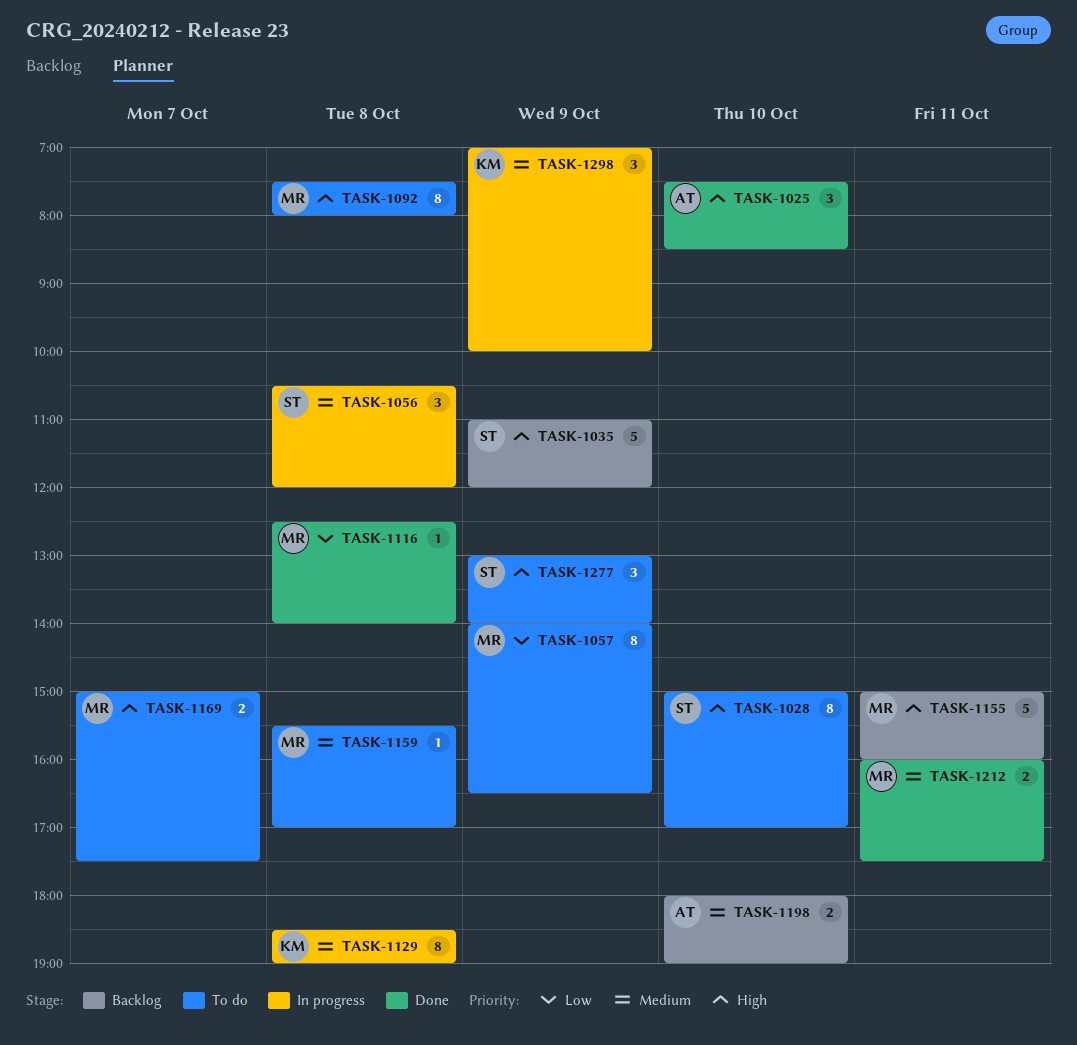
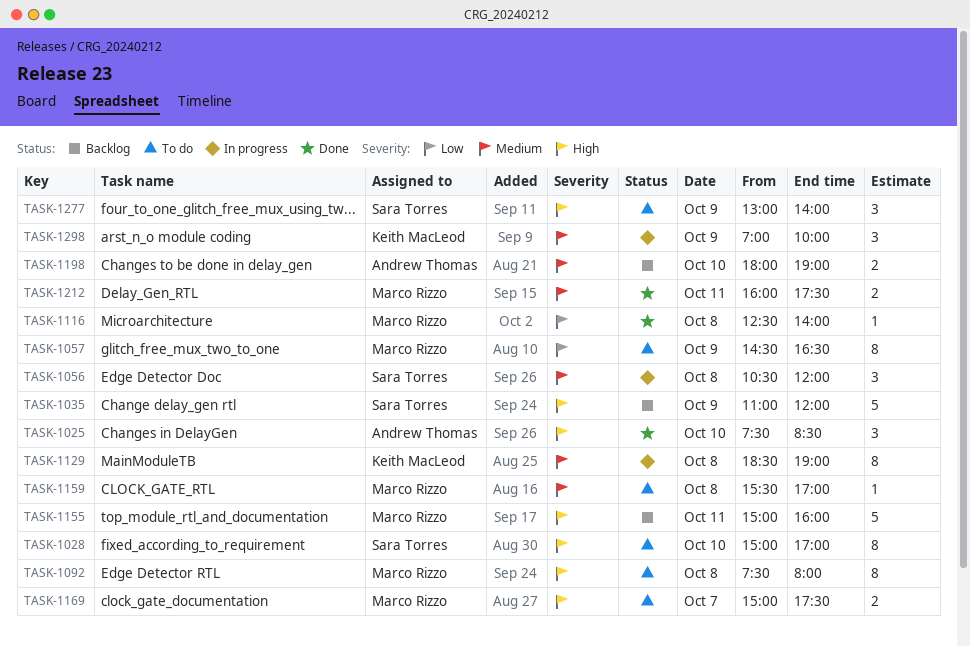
TASK-1057, begins: 14:00 -> 14:30

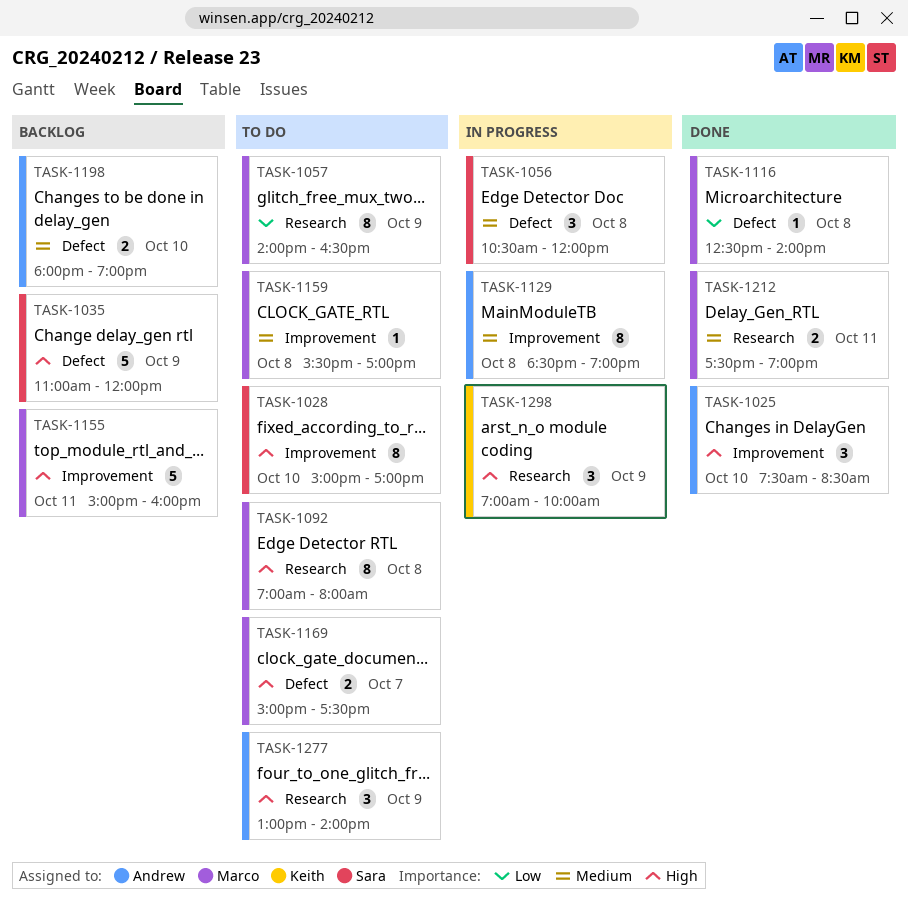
TASK-1057, begins: 14:30 -> 14:00
TASK-1092, begins: 07:30 -> 07:00
TASK-1129, owner: Keith MacLeod -> Andrew Thomas
TASK-1212, begins: 16:00 -> 17:30
TASK-1212, ends: 17:30 -> 19:00
TASK-1277, owner: Sara Torres -> Andrew Thomas
TASK-1298, priority: Medium -> High

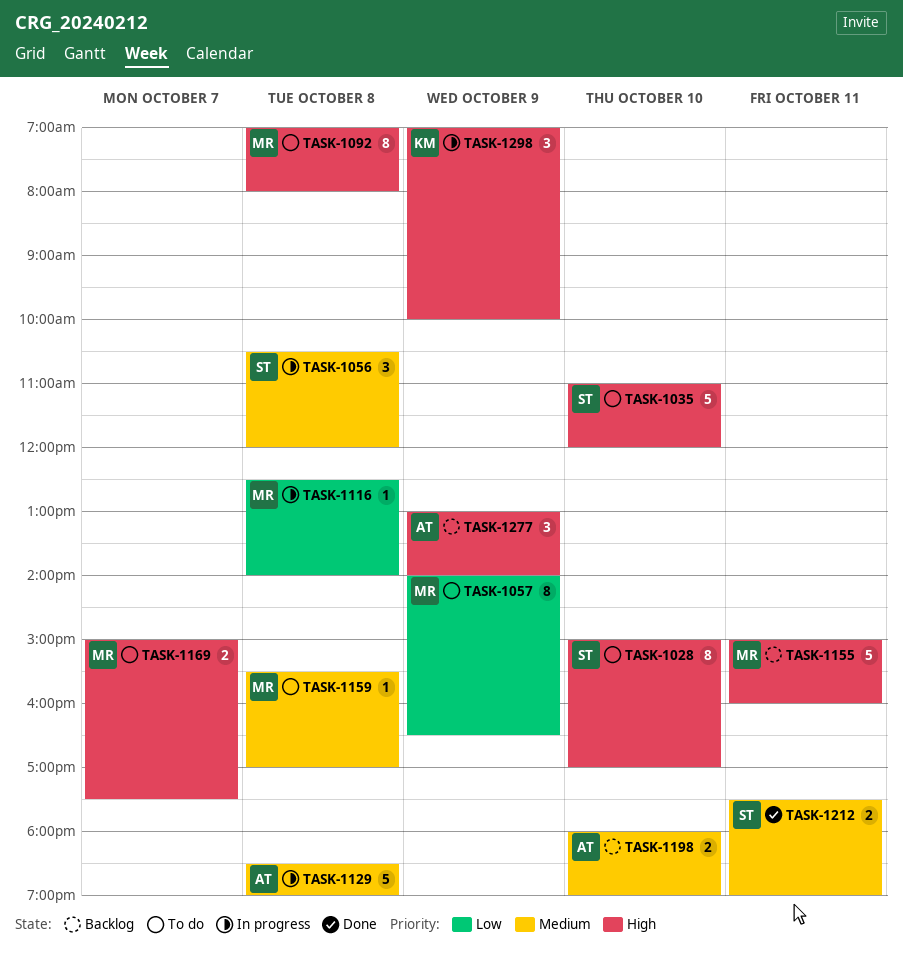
TASK-1025: present -> none
TASK-1035, status: Backlog -> To do
TASK-1035, day: Oct 9 -> Oct 10
TASK-1116, status: Done -> In progress
TASK-1129, estimate: 8 -> 5
TASK-1212, owner: Marco -> Sara
TASK-1277, status: To do -> Backlog

